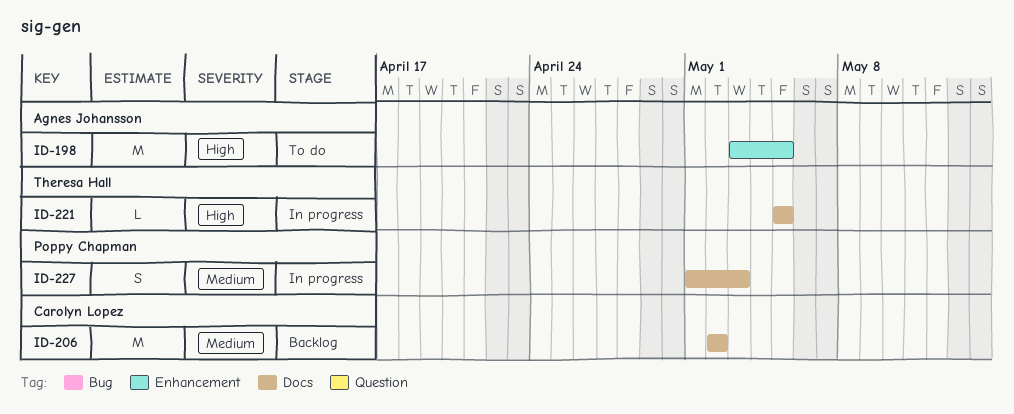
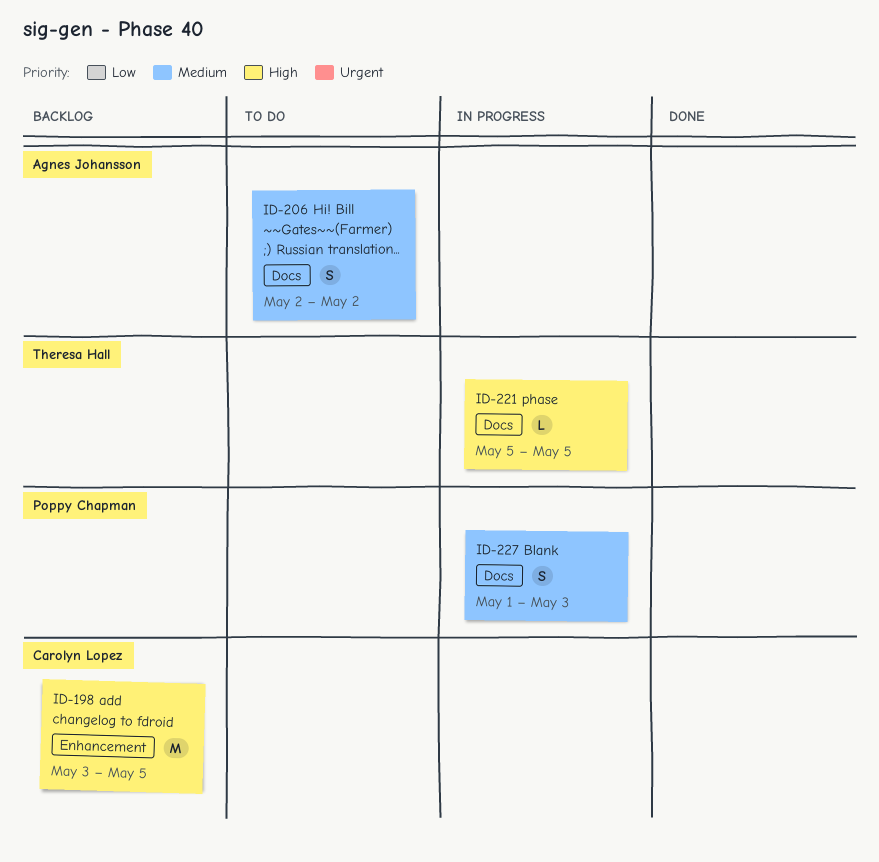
ID-198, status: To do -> Backlog
ID-198, owner: Agnes Johansson -> Carolyn Lopez
ID-206, status: Backlog -> To do
ID-206, owner: Carolyn Lopez -> Agnes Johansson
ID-206, estimate: M -> S

